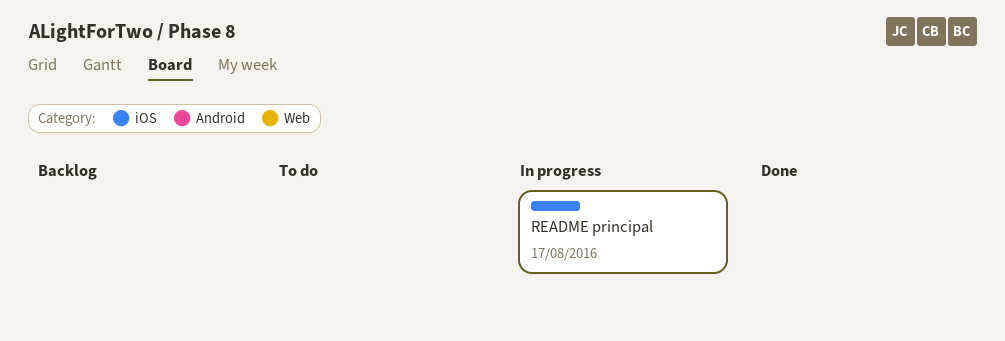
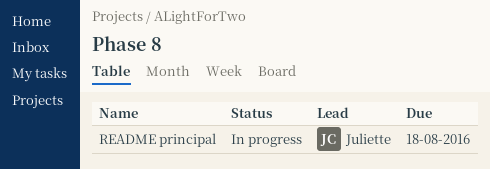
README principal, due: Aug 17 -> Aug 18

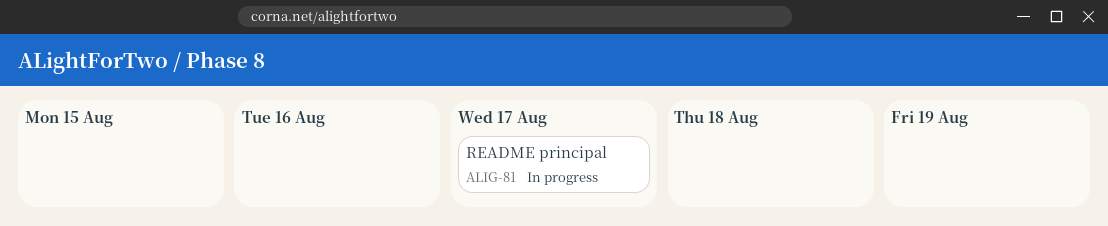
README principal, due: Aug 18 -> Aug 17

